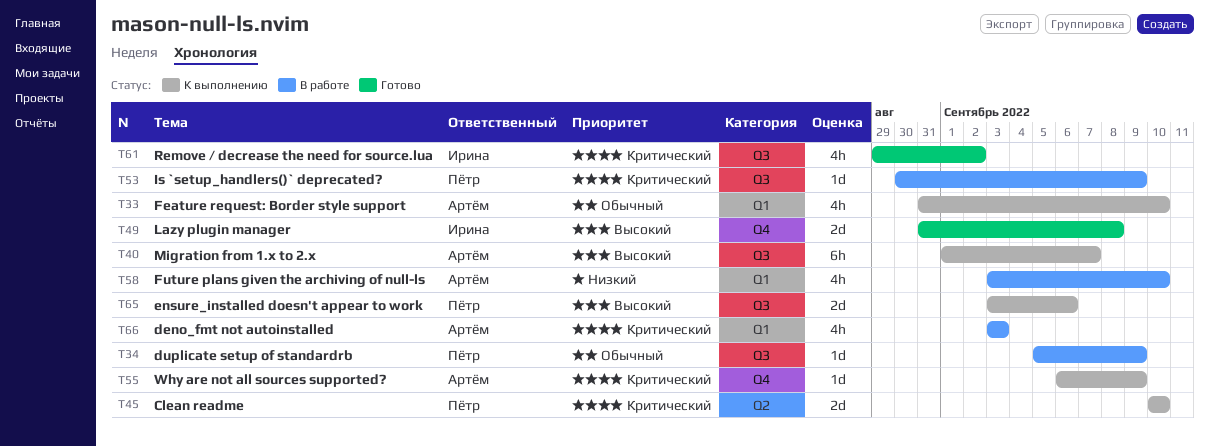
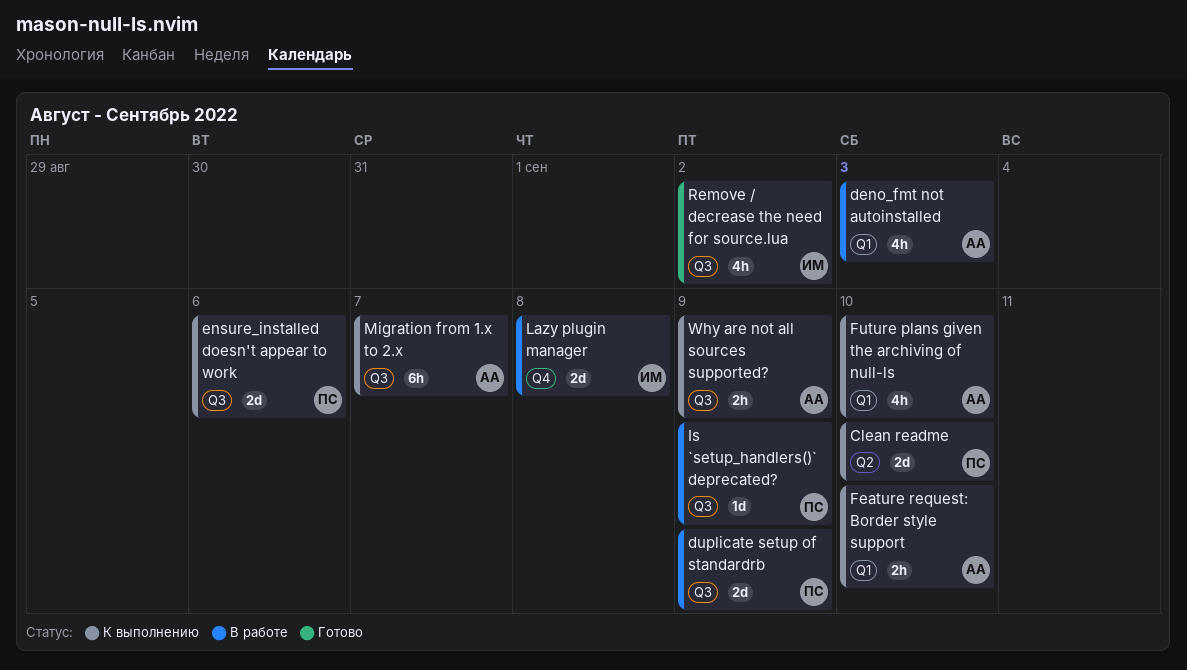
duplicate setup of standardrb, estimate: 1d -> 2d
Feature request: Border style support, estimate: 4h -> 2h
Future plans given the archiving of null-ls, status: В работе -> К выполнению
Lazy plugin manager, status: Готово -> В работе
Why are not all sources supported?, label: Q4 -> Q3
Why are not all sources supported?, estimate: 1d -> 2h

